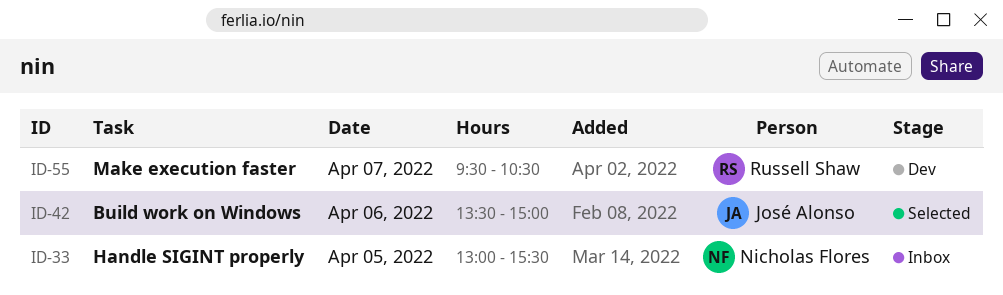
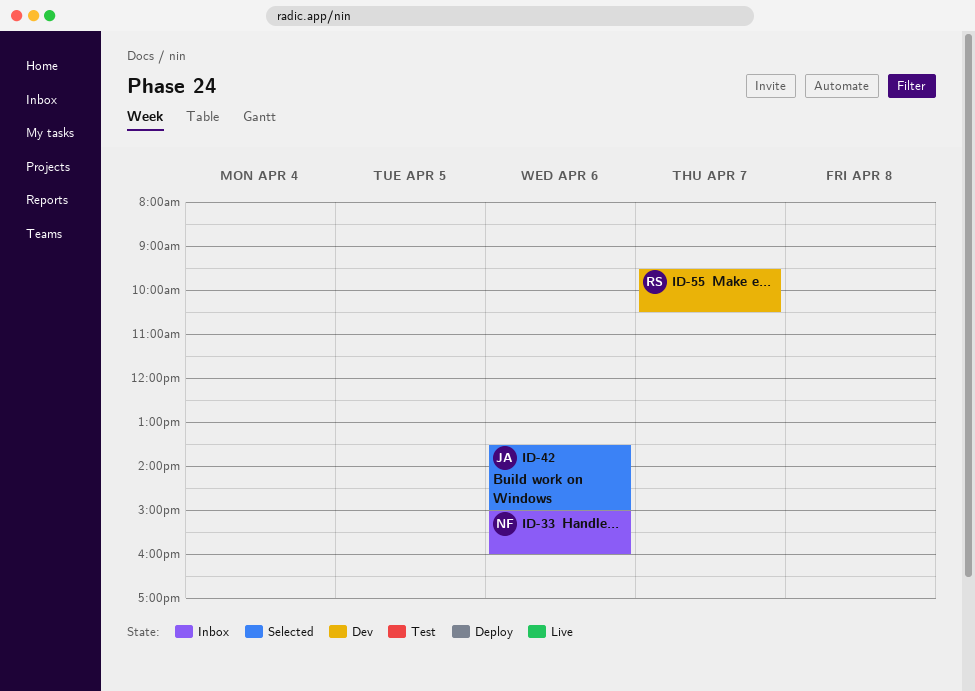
ID-33, day: Apr 5 -> Apr 6
ID-33, begins: 13:00 -> 15:00
ID-33, ends: 15:30 -> 16:00

